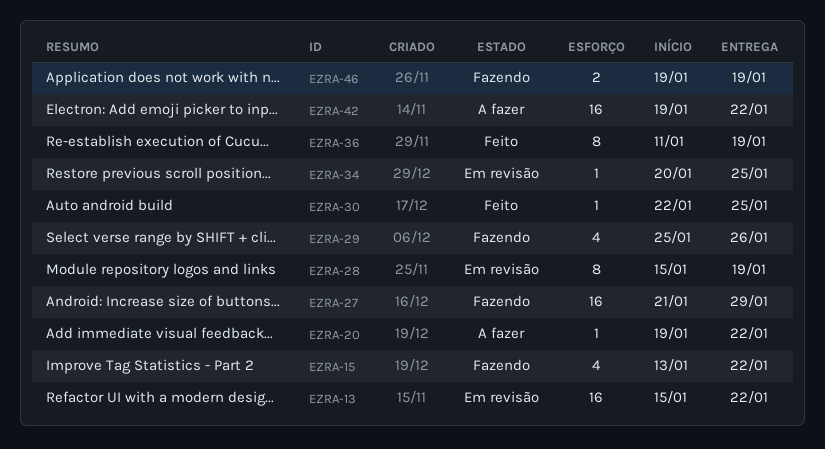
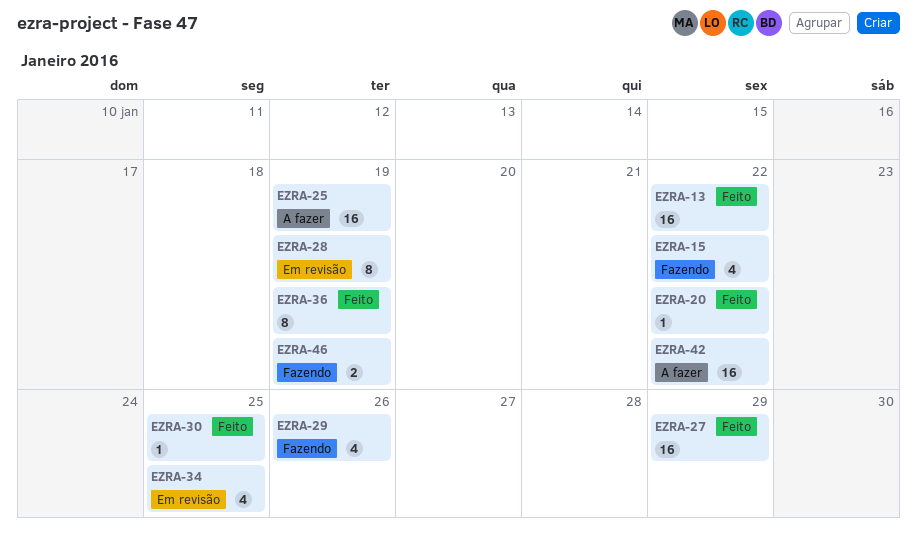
EZRA-13, status: Em revisão -> Feito
EZRA-20, status: A fazer -> Feito
EZRA-25: none -> present
EZRA-27, status: Fazendo -> Feito
EZRA-34, estimate: 1 -> 4

